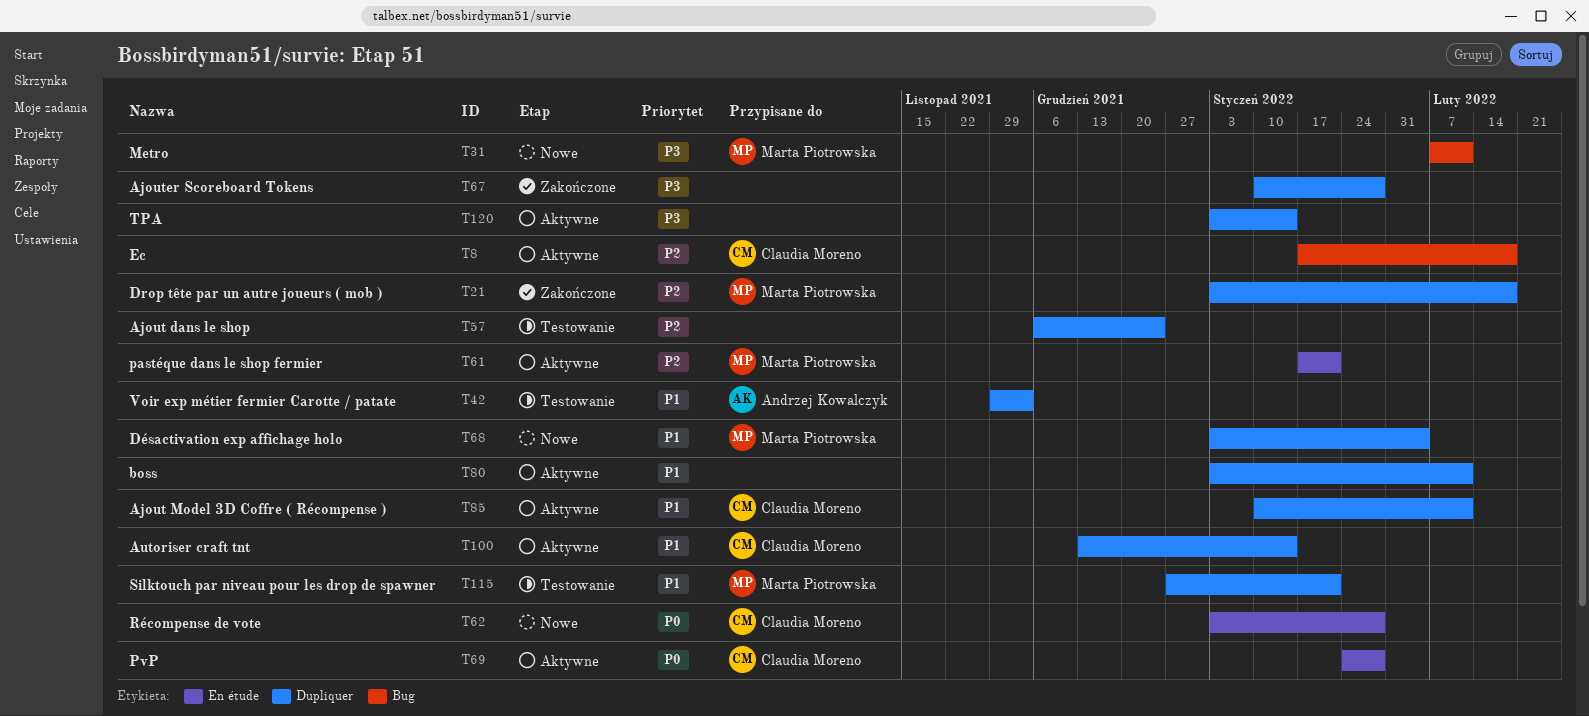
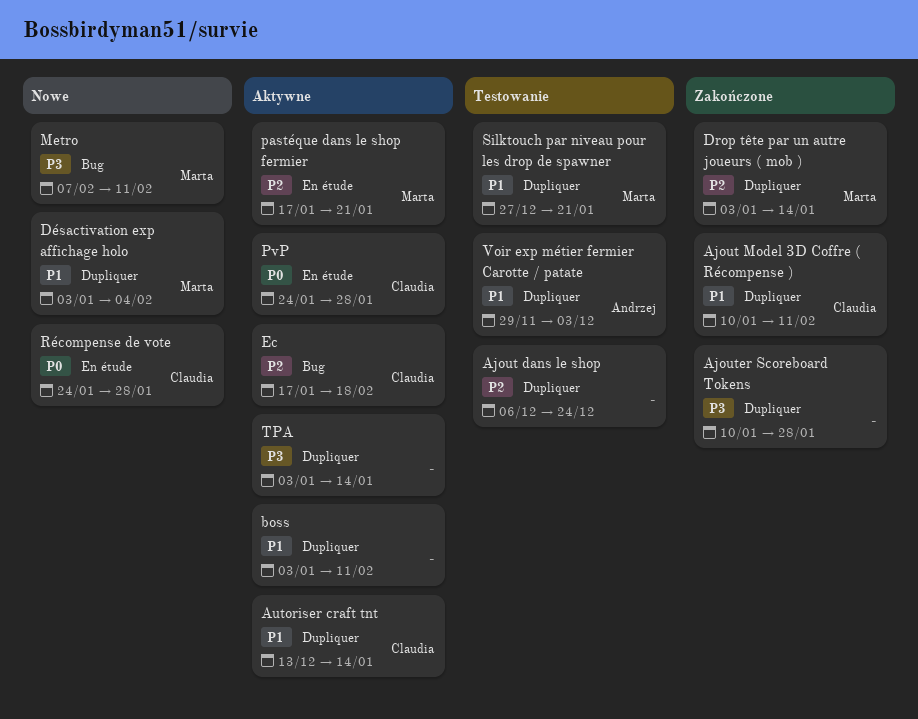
Ajout Model 3D Coffre ( Récompense ), status: Aktywne -> Zakończone
Drop tête par un autre joueurs ( mob ), due: Feb 18 -> Jan 14
Récompense de vote, start: Jan 3 -> Jan 24

